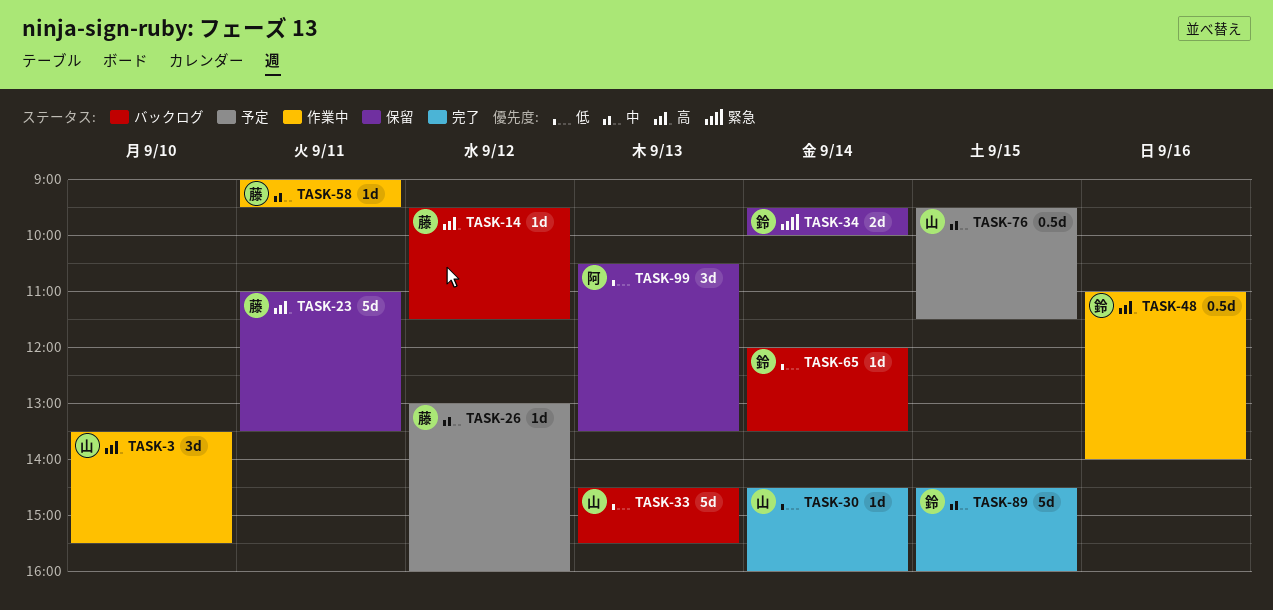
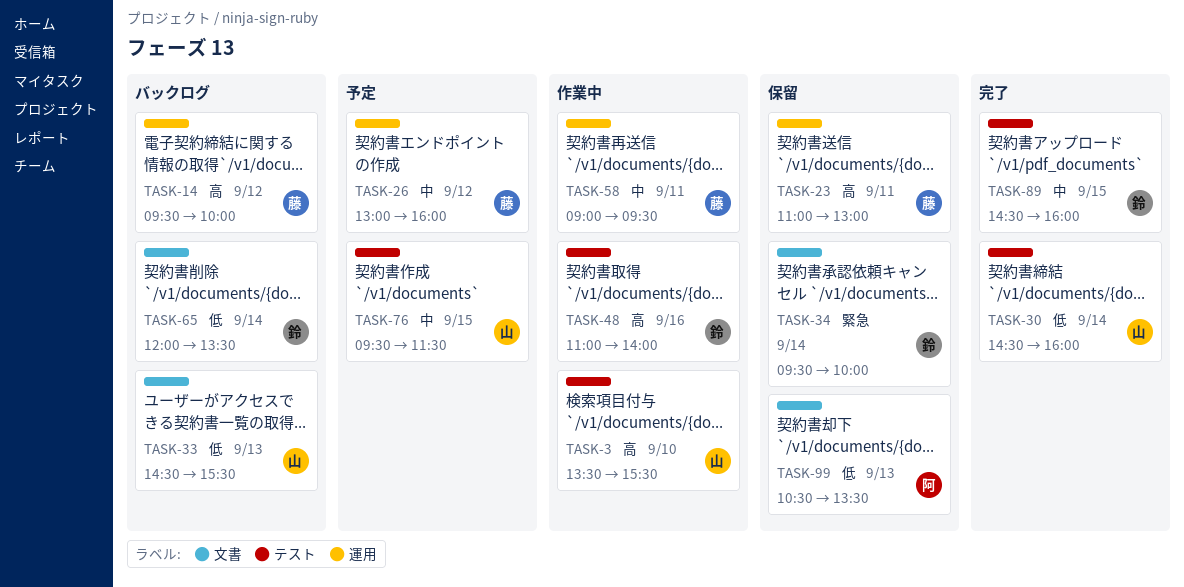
TASK-14, ends: 11:30 -> 10:00
TASK-23, ends: 13:30 -> 13:00

